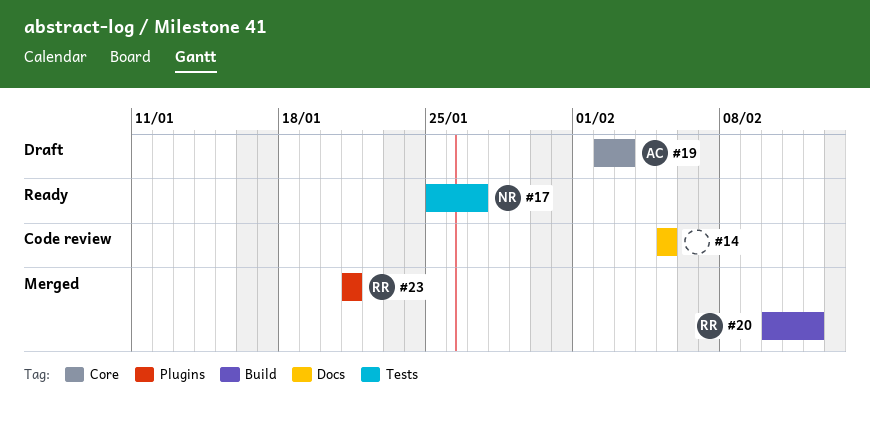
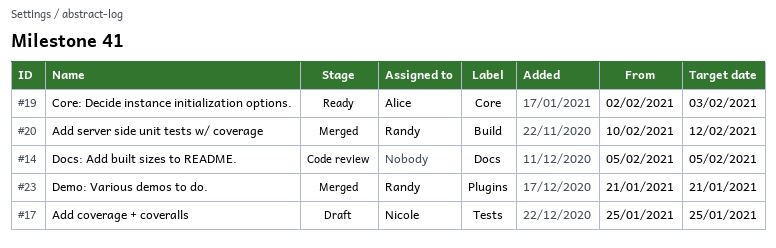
#17, status: Ready -> Draft
#17, due: Jan 27 -> Jan 25
#19, status: Draft -> Ready

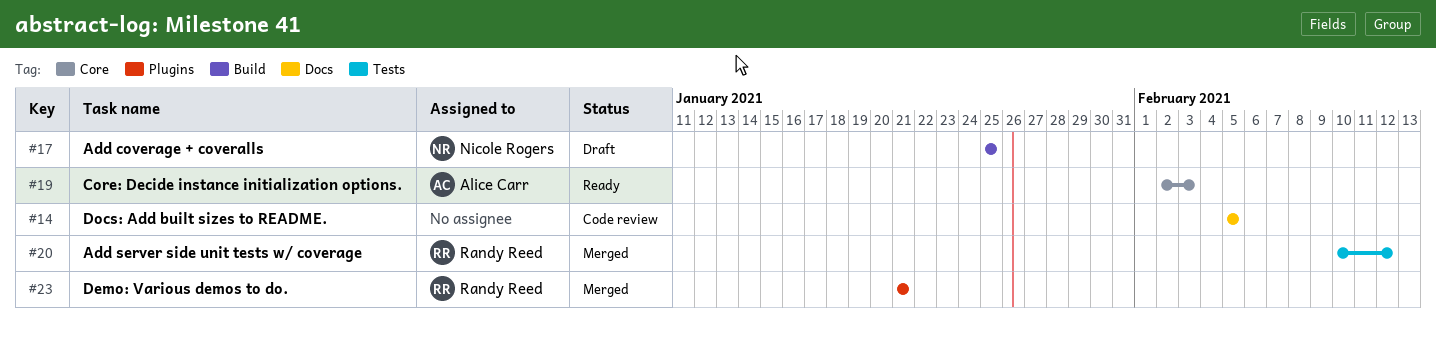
#17, label: Tests -> Build
#20, label: Build -> Tests

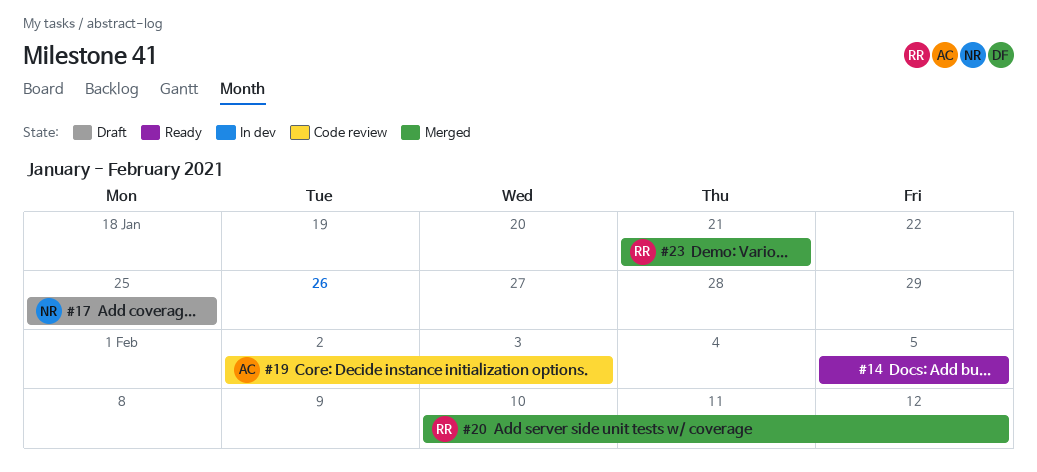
#14, status: Code review -> Ready
#19, status: Ready -> Code review

